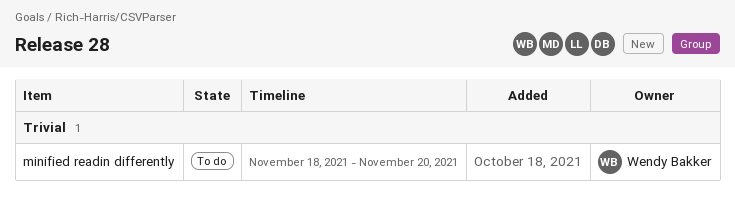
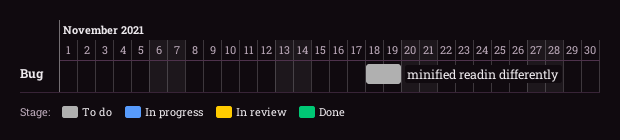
minified readin differently, due: Nov 20 -> Nov 19

